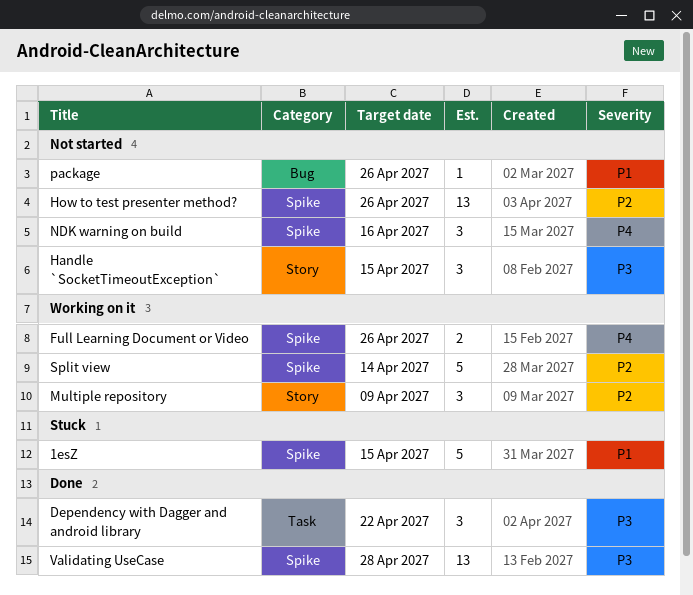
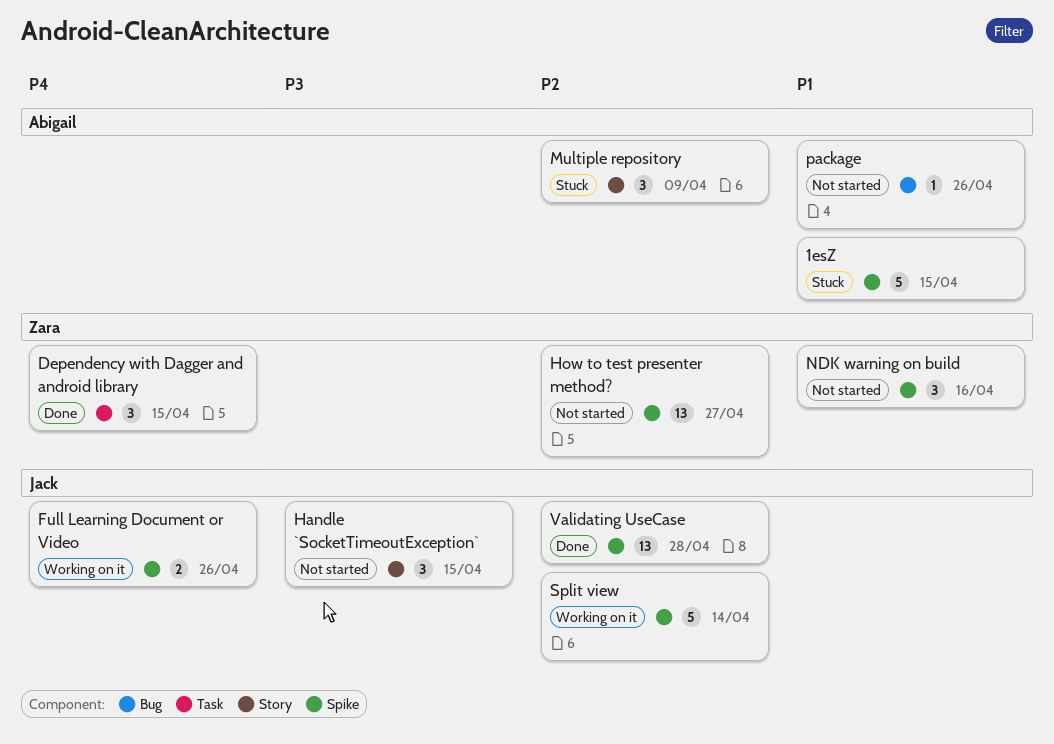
Dependency with Dagger and android library, priority: P3 -> P4
Dependency with Dagger and android library, due: Apr 22 -> Apr 15
How to test presenter method?, due: Apr 26 -> Apr 27
Multiple repository, status: Working on it -> Stuck
NDK warning on build, priority: P4 -> P1
Validating UseCase, priority: P3 -> P2

